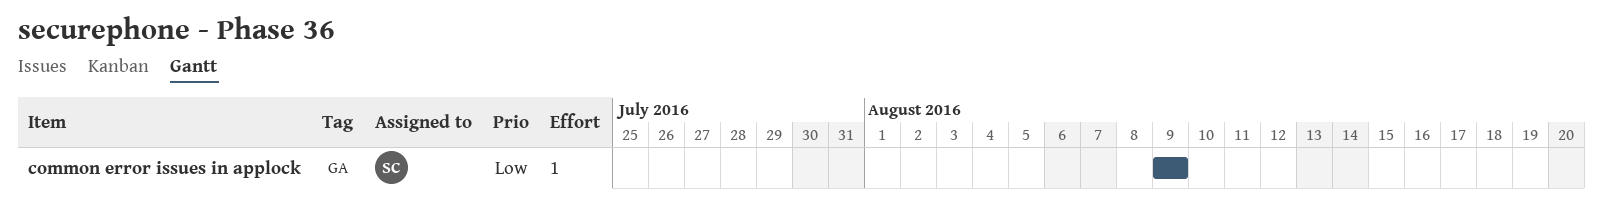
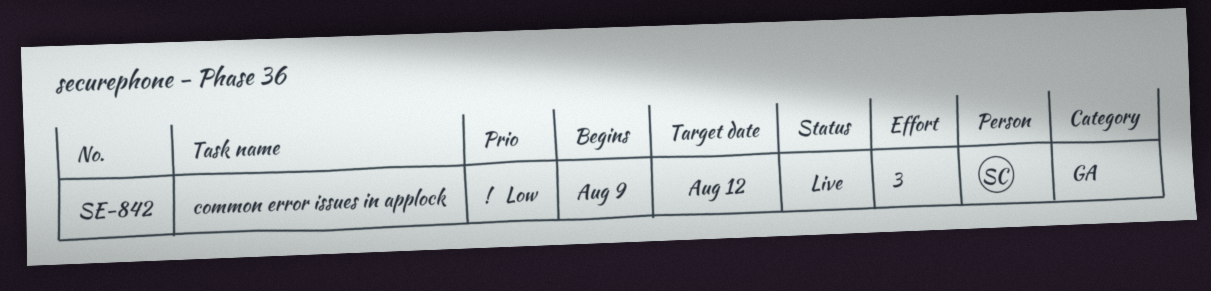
common error issues in applock, estimate: 1 -> 3
common error issues in applock, due: Aug 9 -> Aug 12

